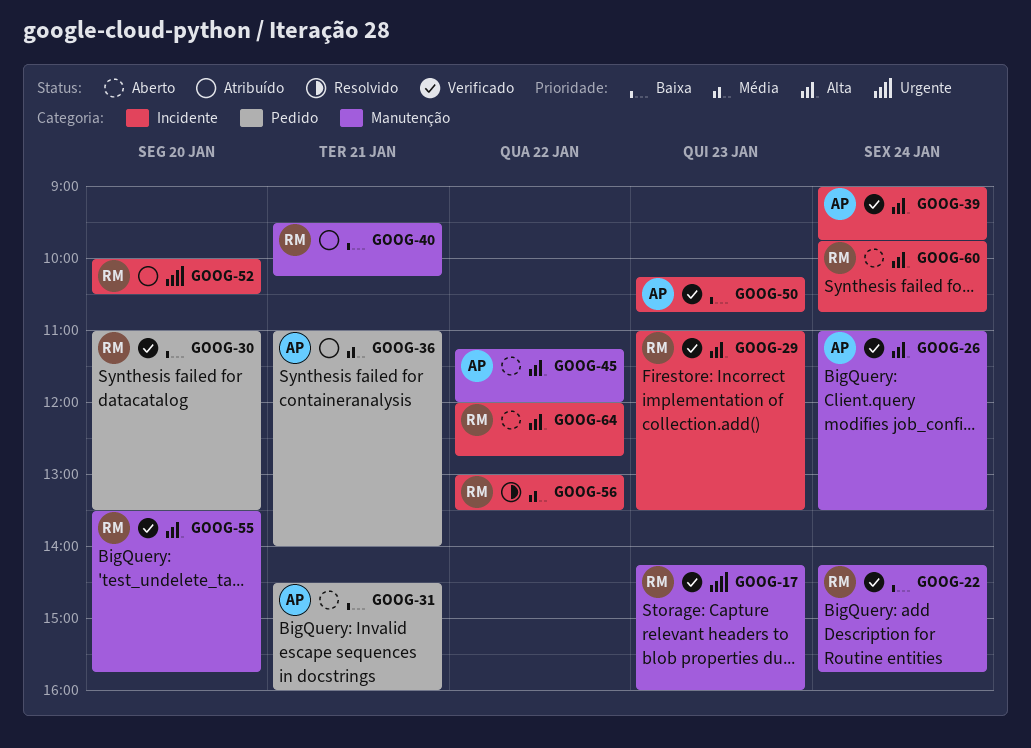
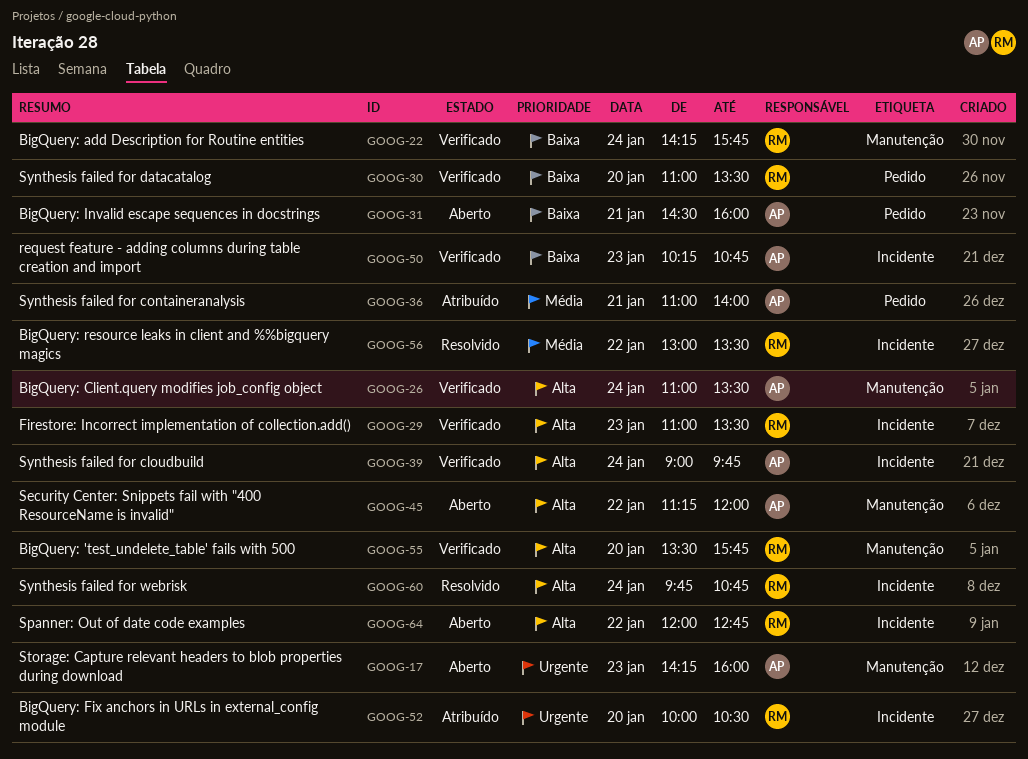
GOOG-17, status: Verificado -> Aberto
GOOG-17, owner: RM -> AP
GOOG-40: present -> none
GOOG-60, status: Aberto -> Resolvido

